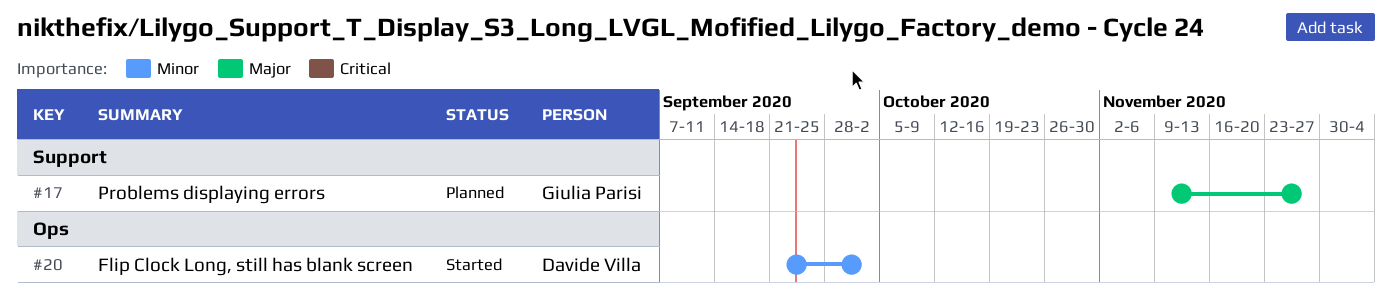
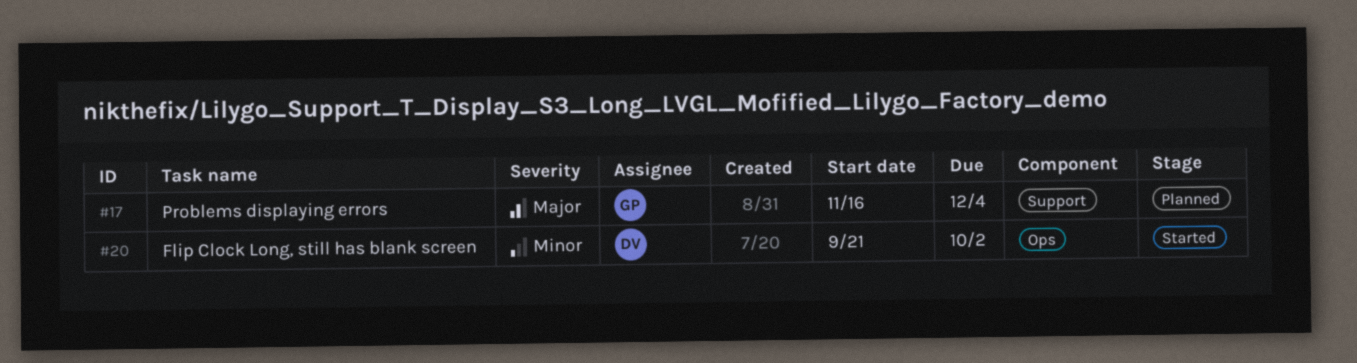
#17, start: Nov 9 -> Nov 16
#17, due: Nov 27 -> Dec 4

